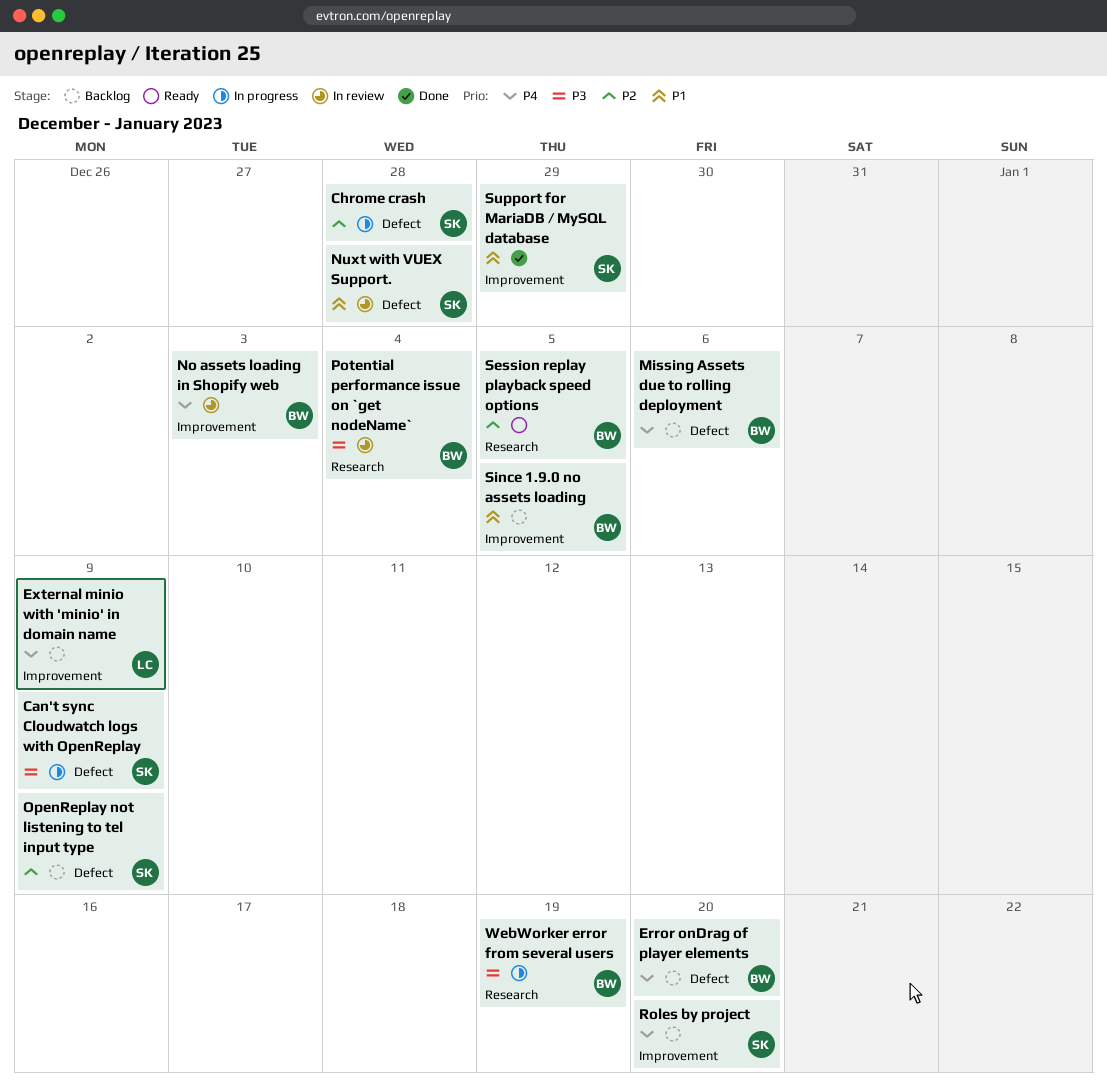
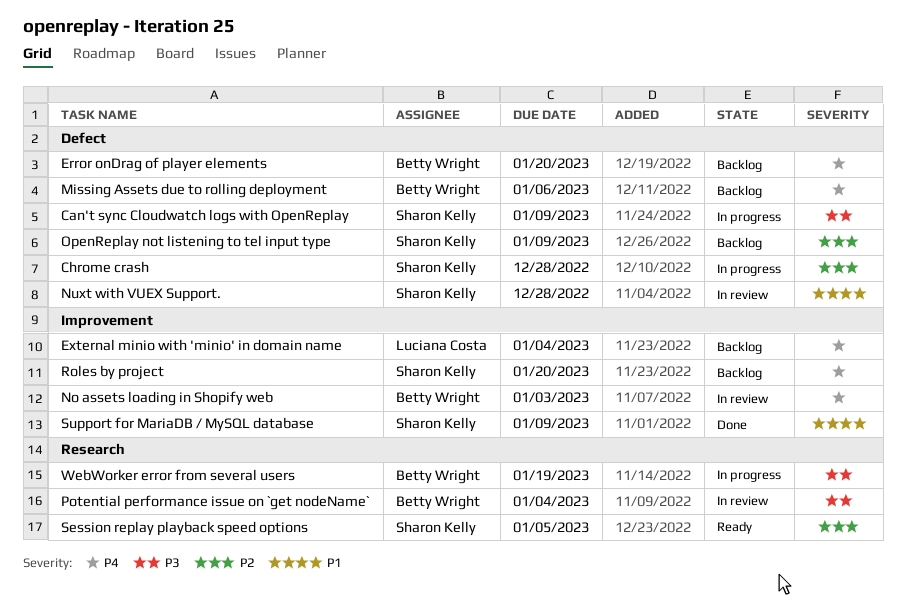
External minio with 'minio' in domain name, due: Jan 9 -> Jan 4
Session replay playback speed options, owner: Betty Wright -> Sharon Kelly
Since 1.9.0 no assets loading: present -> none
Support for MariaDB / MySQL database, due: Dec 29 -> Jan 9

